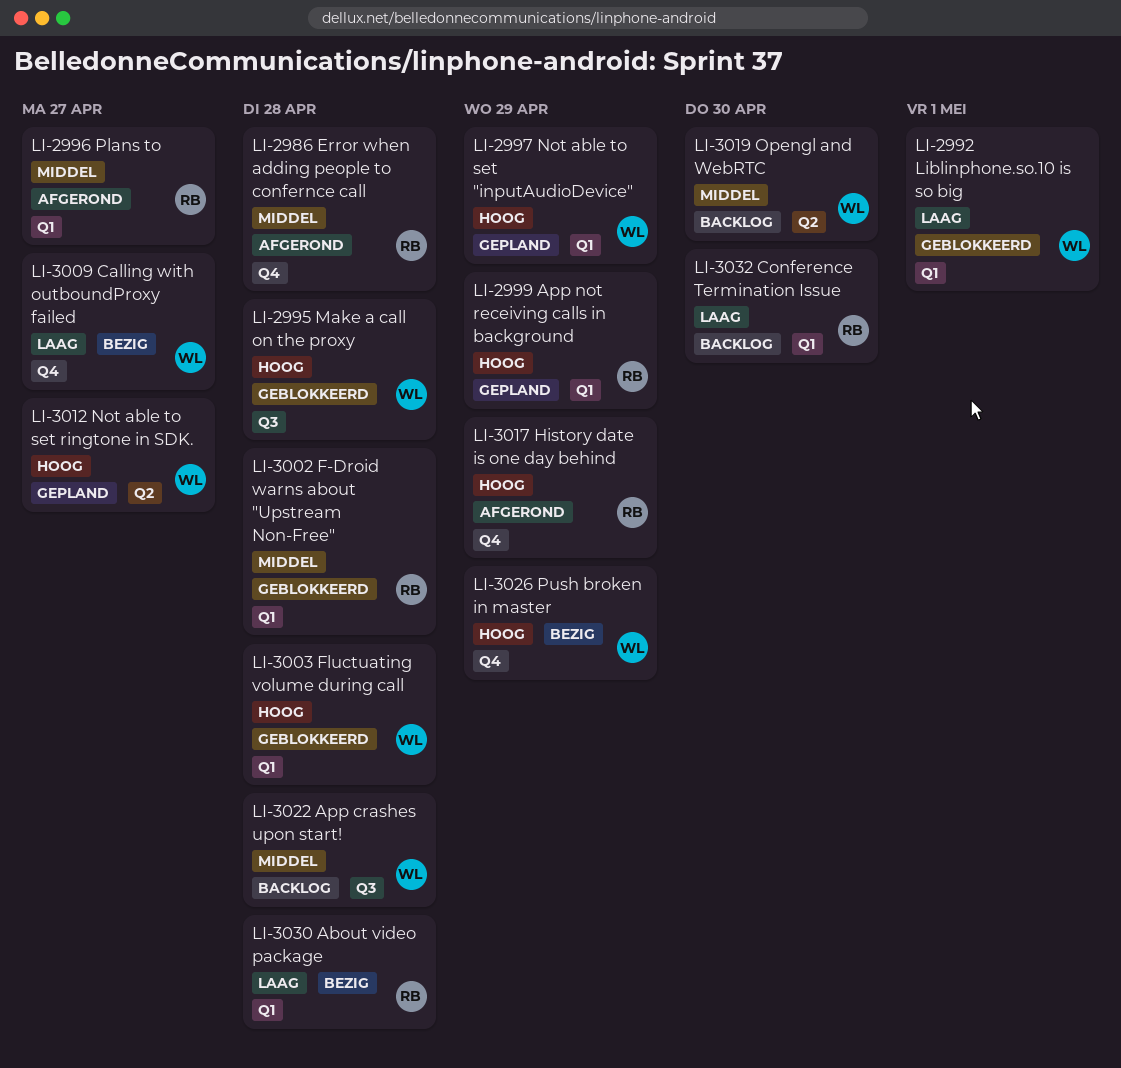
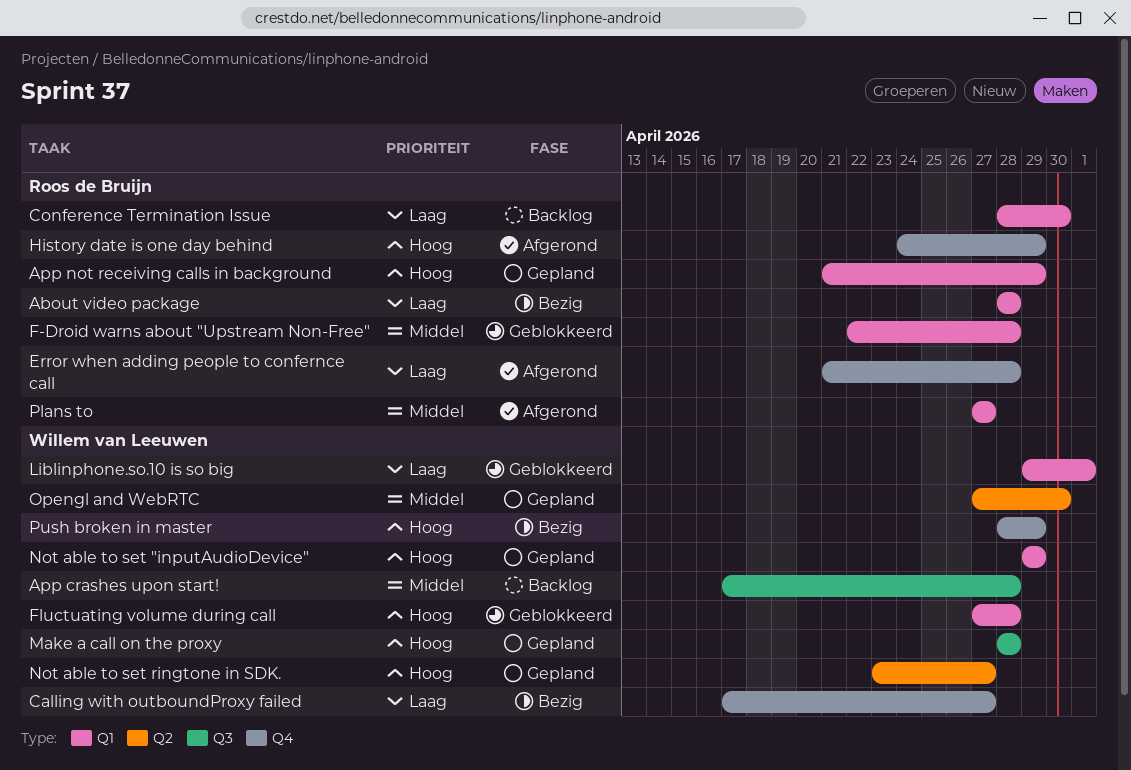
Error when adding people to confernce call, priority: Middel -> Laag
Make a call on the proxy, status: Geblokkeerd -> Gepland
Opengl and WebRTC, status: Backlog -> Gepland

